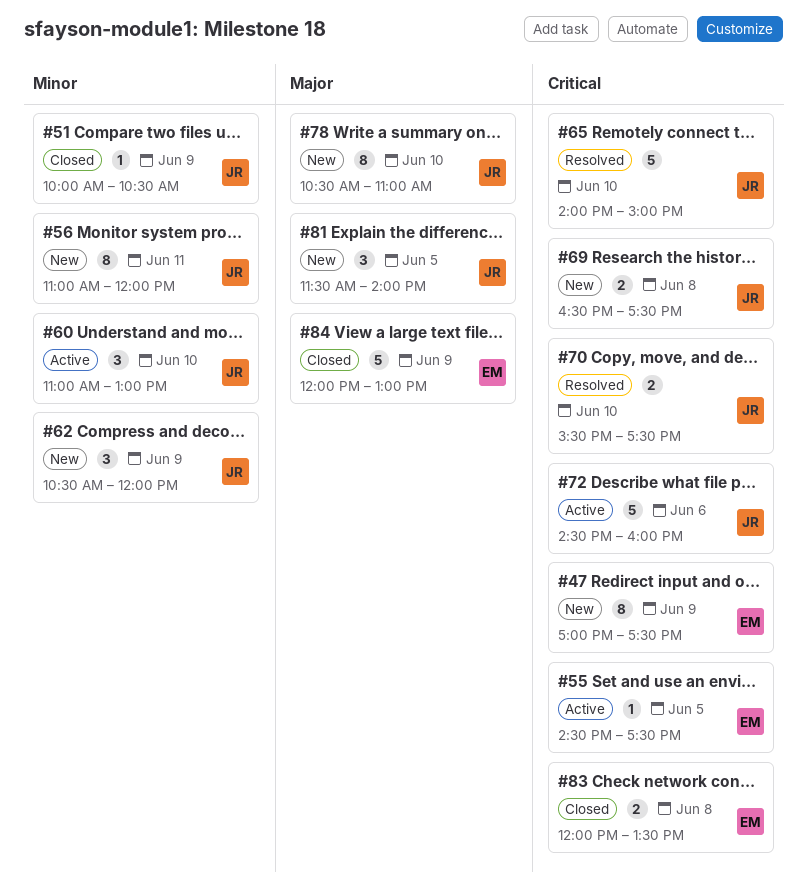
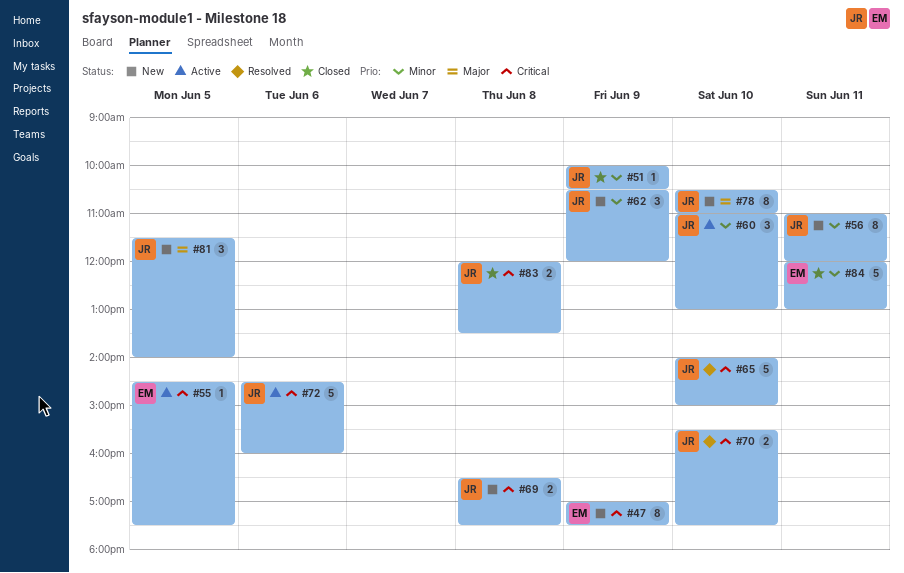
#83, owner: EM -> JR
#84, priority: Major -> Minor
#84, day: Jun 9 -> Jun 11

